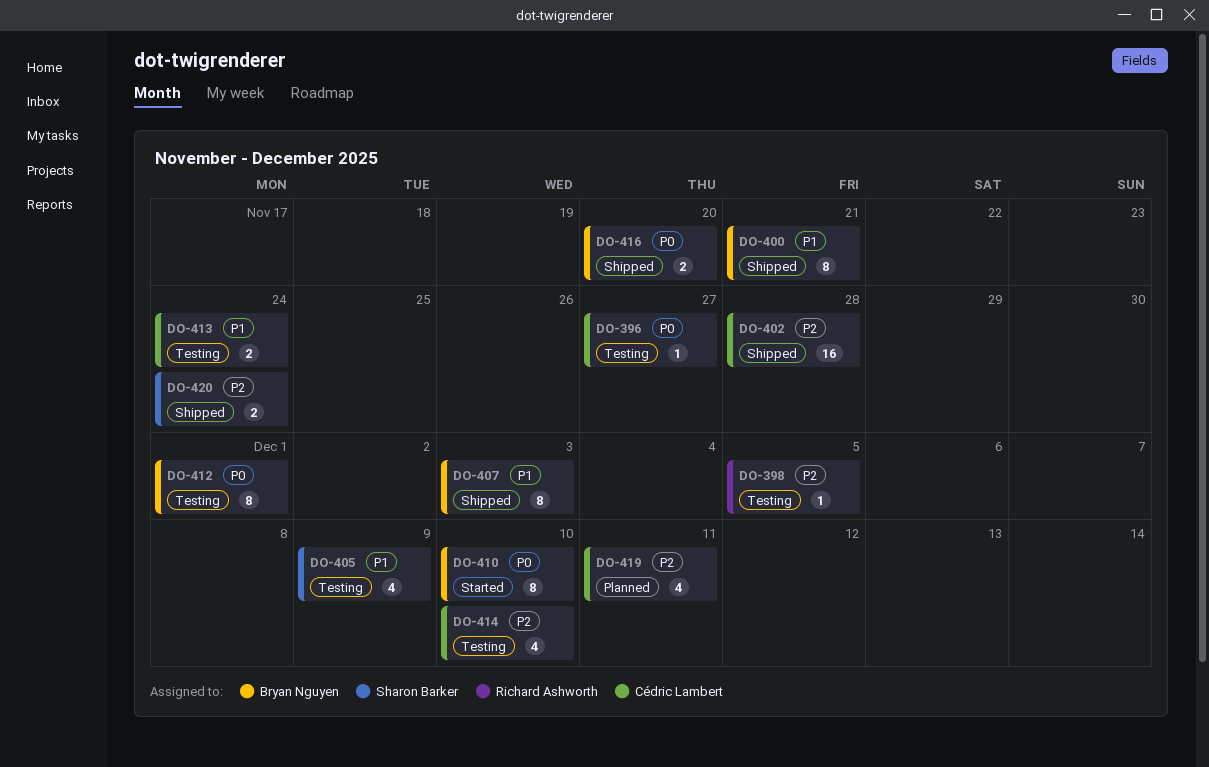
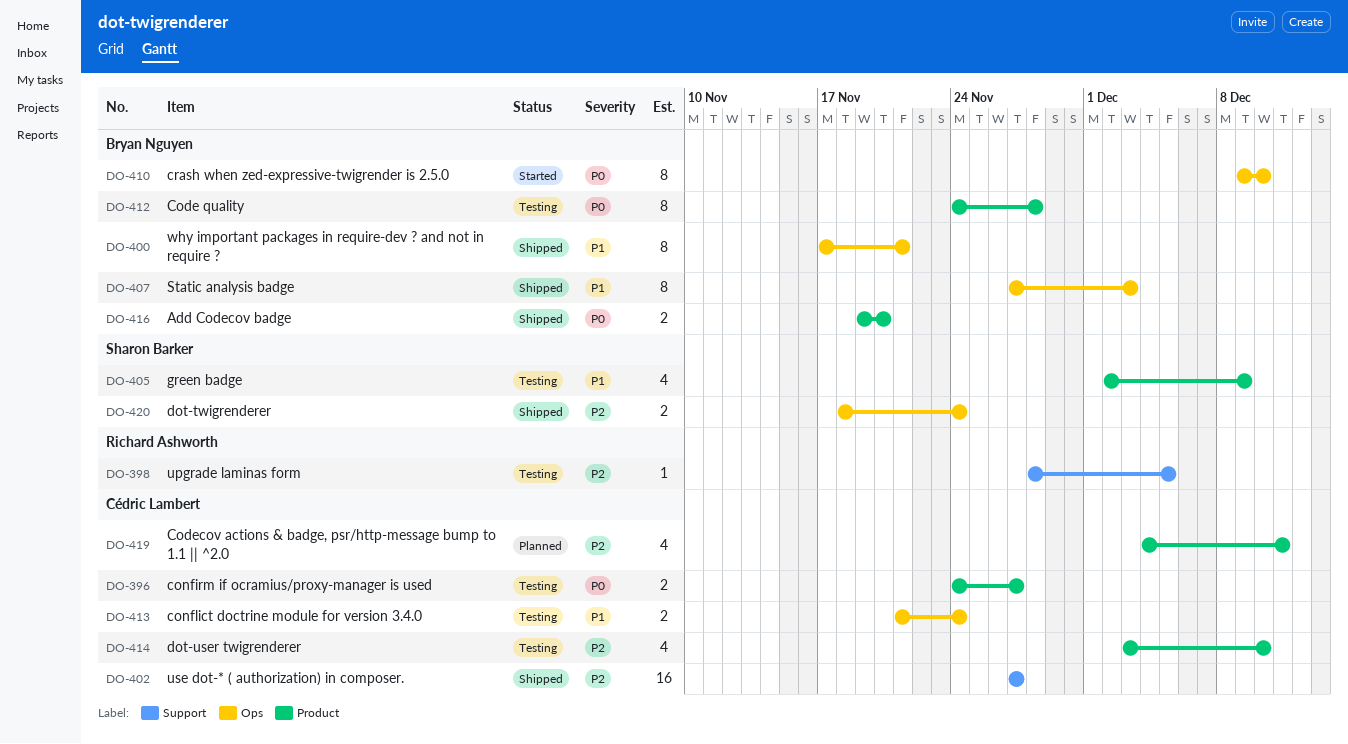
DO-396, estimate: 1 -> 2
DO-402, due: Nov 28 -> Nov 27
DO-412, due: Dec 1 -> Nov 28

